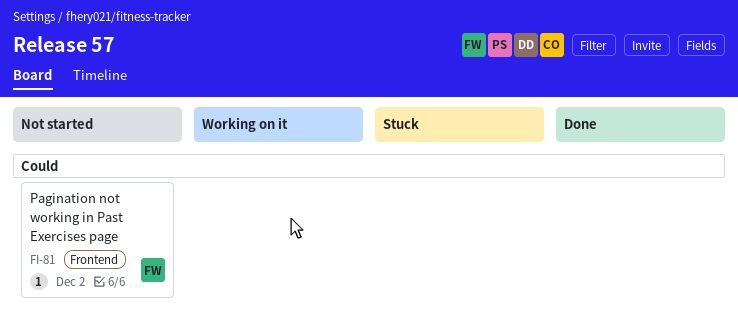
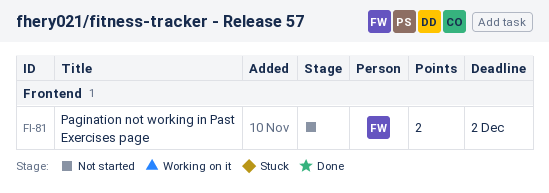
FI-81, estimate: 1 -> 2

